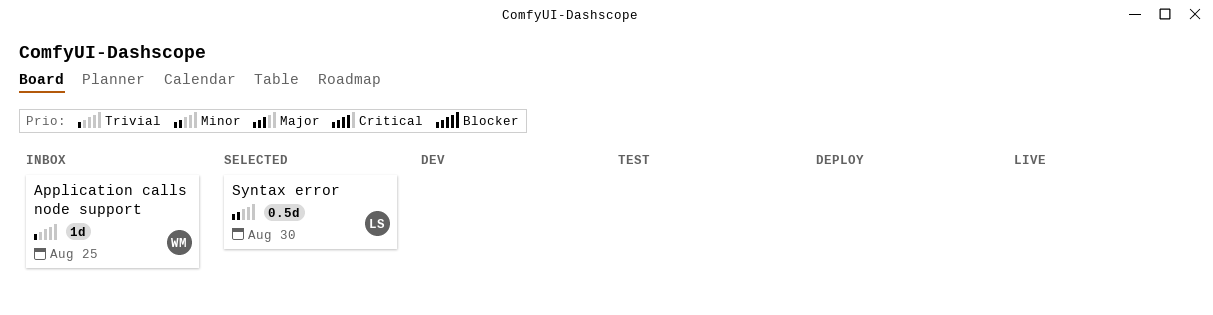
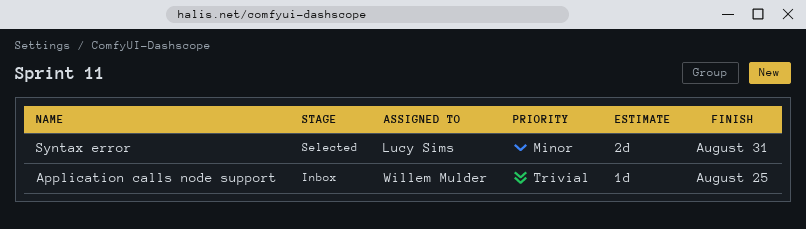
Syntax error, estimate: 0.5d -> 2d
Syntax error, due: Aug 30 -> Aug 31

